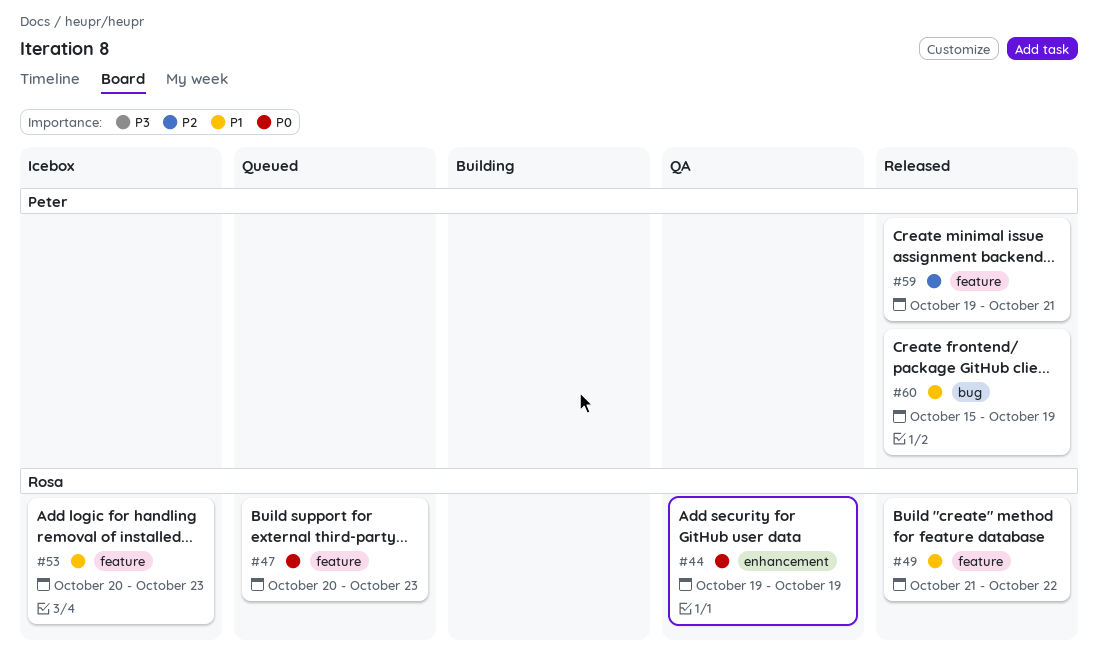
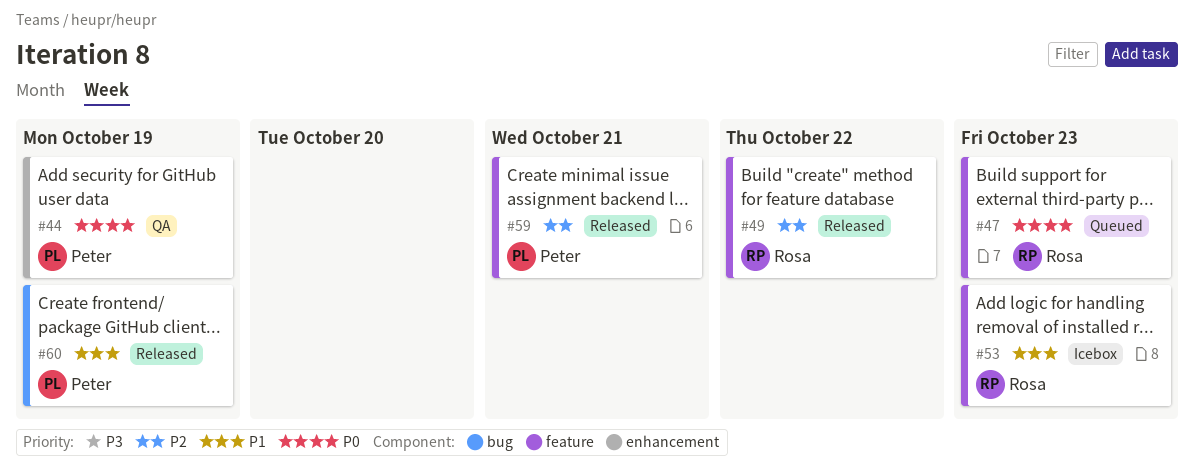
#44, owner: Rosa -> Peter
#49, priority: P1 -> P2

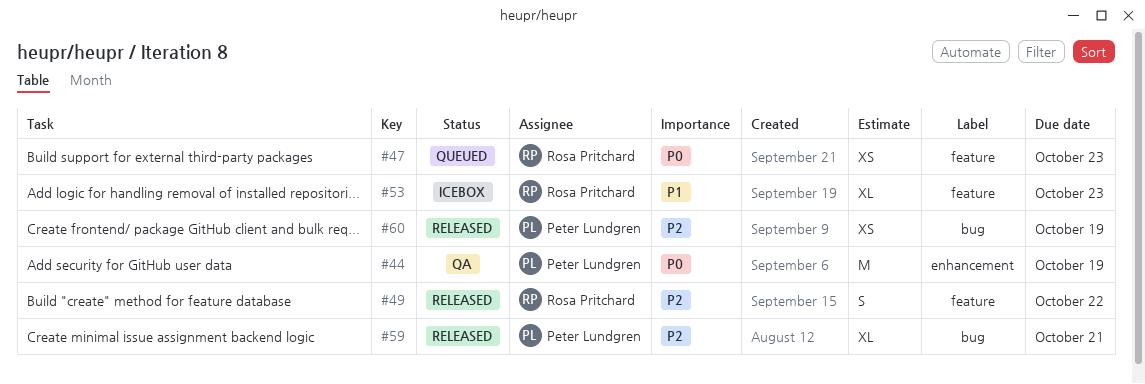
#59, label: feature -> bug
#60, priority: P1 -> P2

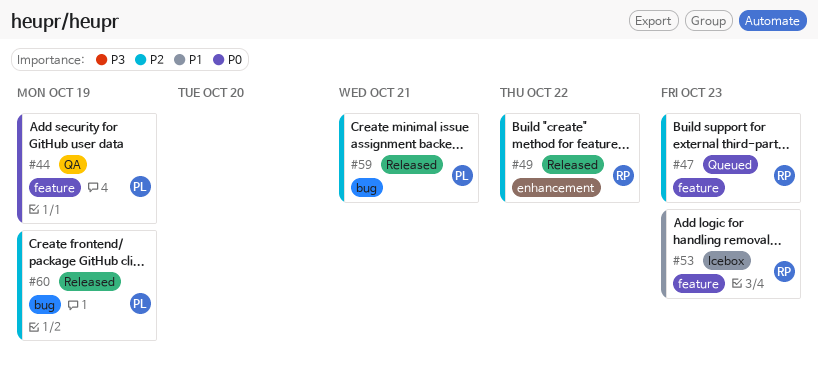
#44, label: enhancement -> feature
#47, priority: P0 -> P2
#49, label: feature -> enhancement

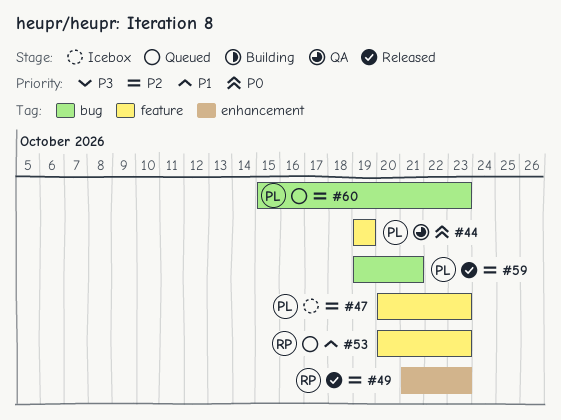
#47, status: Queued -> Icebox
#47, owner: RP -> PL
#49, due: Oct 22 -> Oct 23
#53, status: Icebox -> Queued
#60, status: Released -> Queued
#60, due: Oct 19 -> Oct 23

